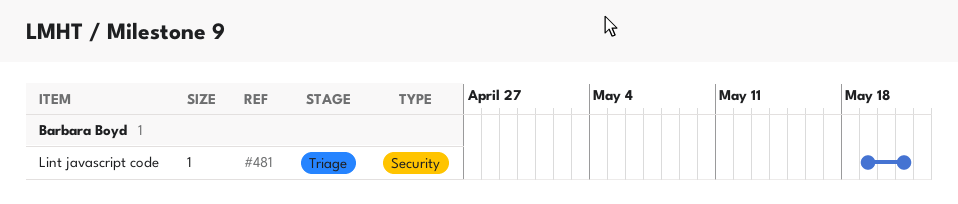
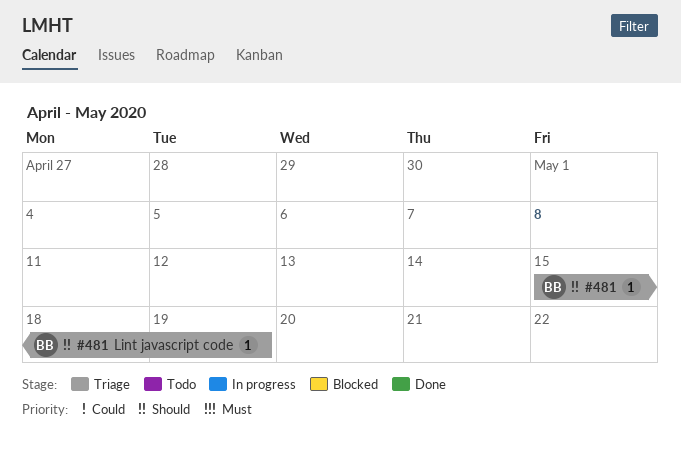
#481, start: May 19 -> May 15
#481, due: May 21 -> May 19

